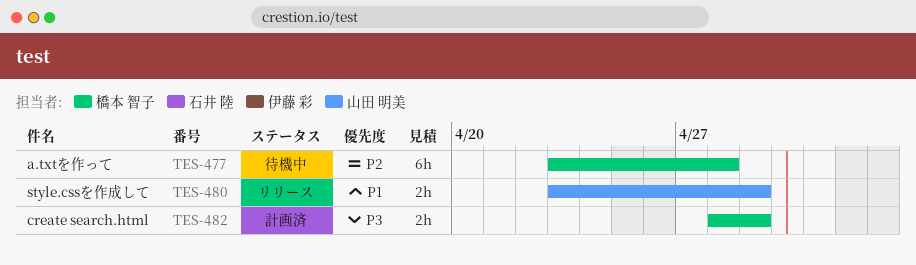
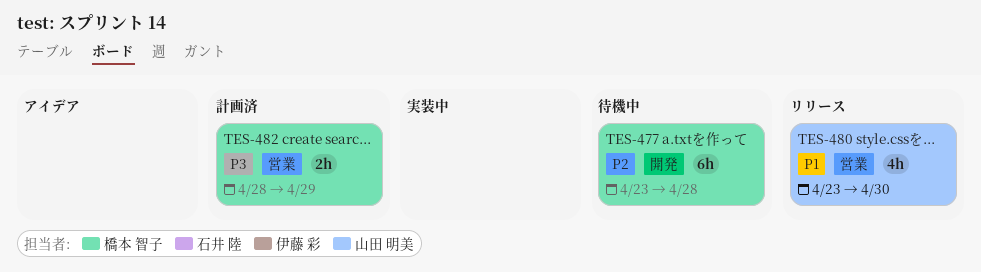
TES-480, estimate: 2h -> 4h
TES-480, due: Apr 29 -> Apr 30

